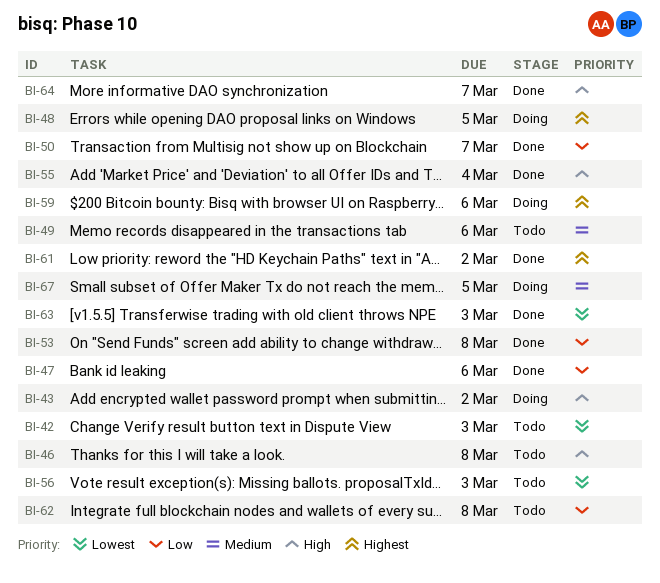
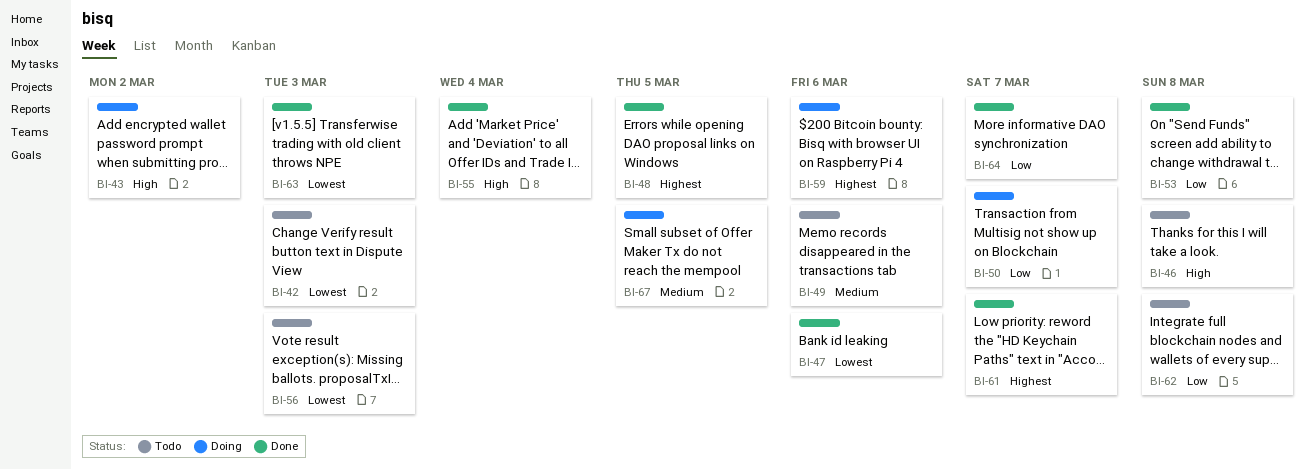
BI-47, priority: Low -> Lowest
BI-48, status: Doing -> Done
BI-50, status: Done -> Doing
BI-61, due: Mar 2 -> Mar 7
BI-64, priority: High -> Low

